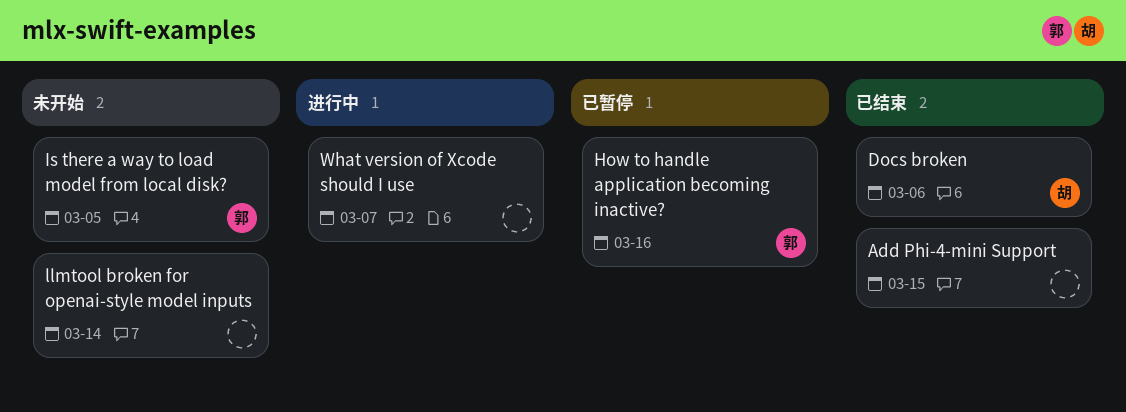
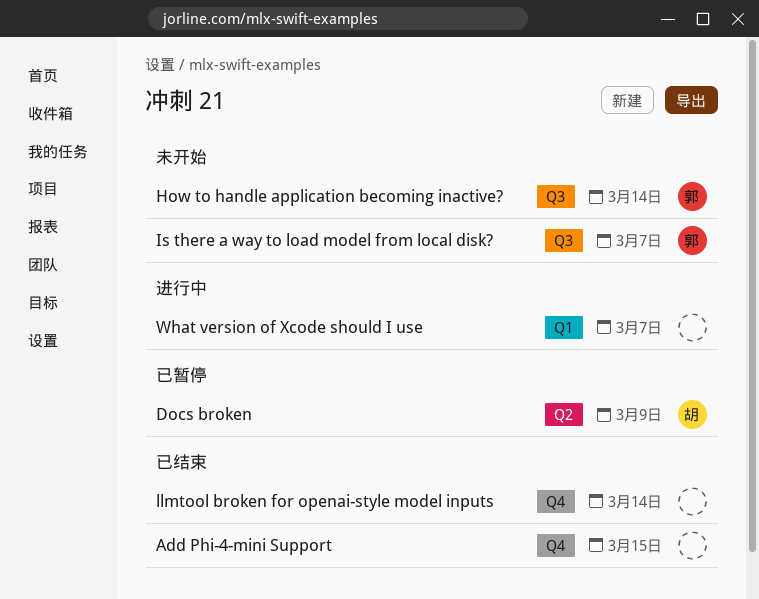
Docs broken, status: 已结束 -> 已暂停
Docs broken, due: Mar 6 -> Mar 9
How to handle application becoming inactive?, status: 已暂停 -> 未开始
How to handle application becoming inactive?, due: Mar 16 -> Mar 14
Is there a way to load model from local disk?, due: Mar 5 -> Mar 7
llmtool broken for openai-style model inputs, status: 未开始 -> 已结束

